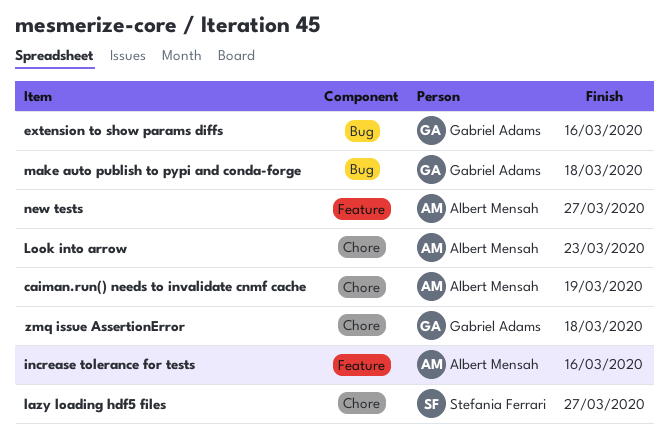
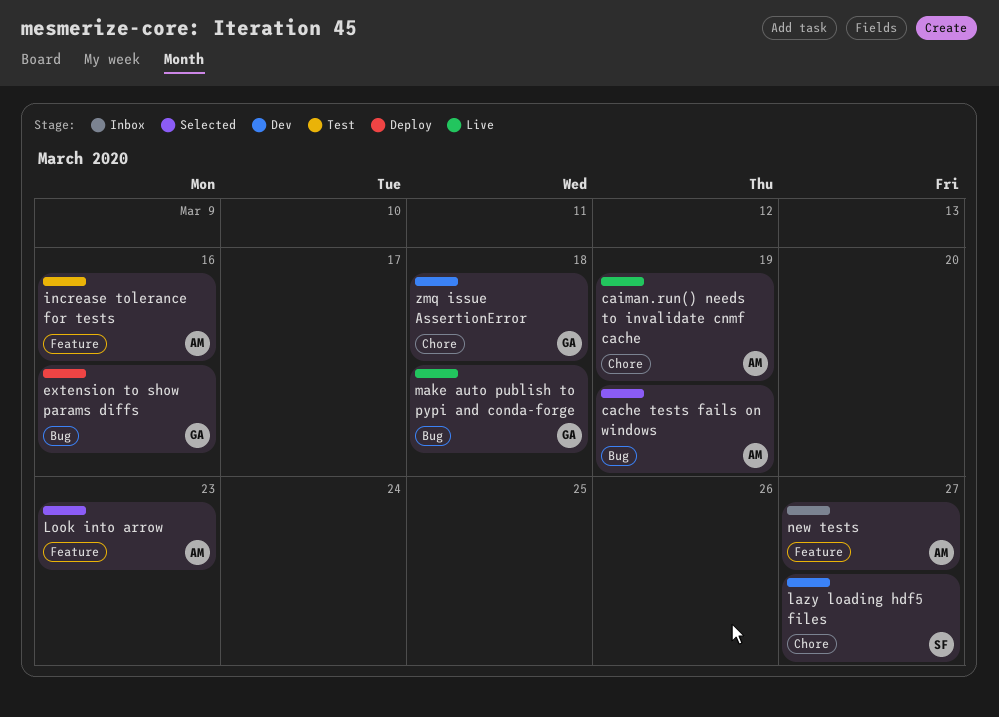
cache tests fails on windows: none -> present
Look into arrow, label: Chore -> Feature

